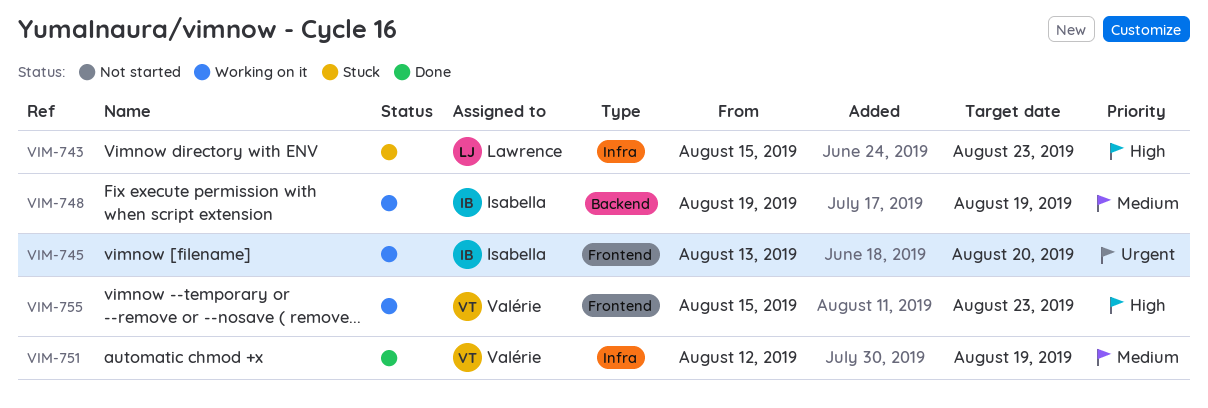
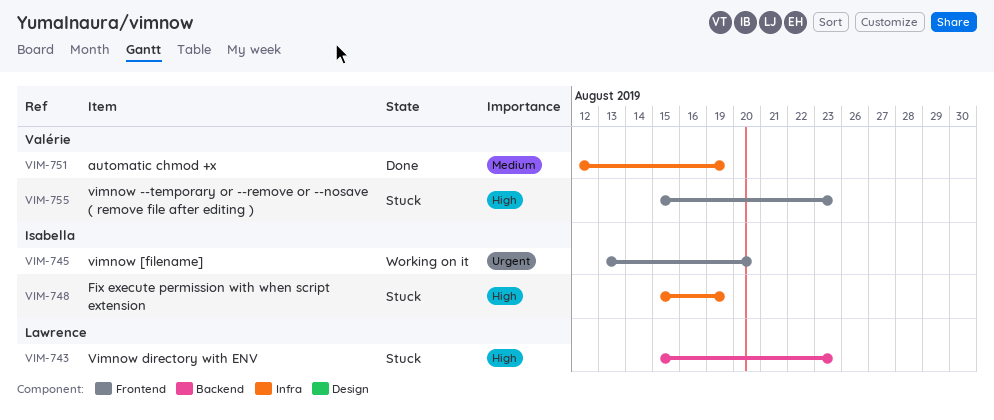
VIM-743, label: Infra -> Backend
VIM-748, status: Working on it -> Stuck
VIM-748, priority: Medium -> High
VIM-748, label: Backend -> Infra
VIM-748, start: Aug 19 -> Aug 15
VIM-755, status: Working on it -> Stuck

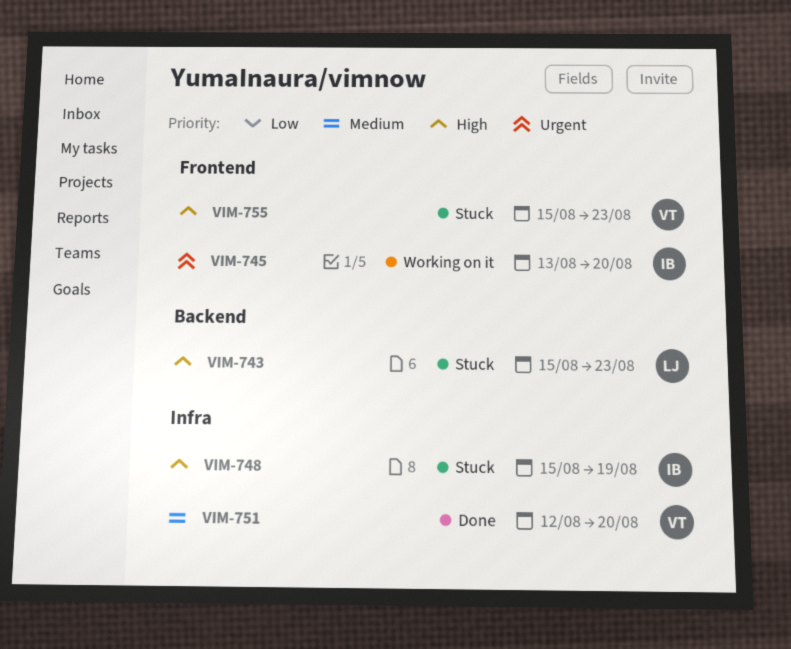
VIM-751, due: Aug 19 -> Aug 20

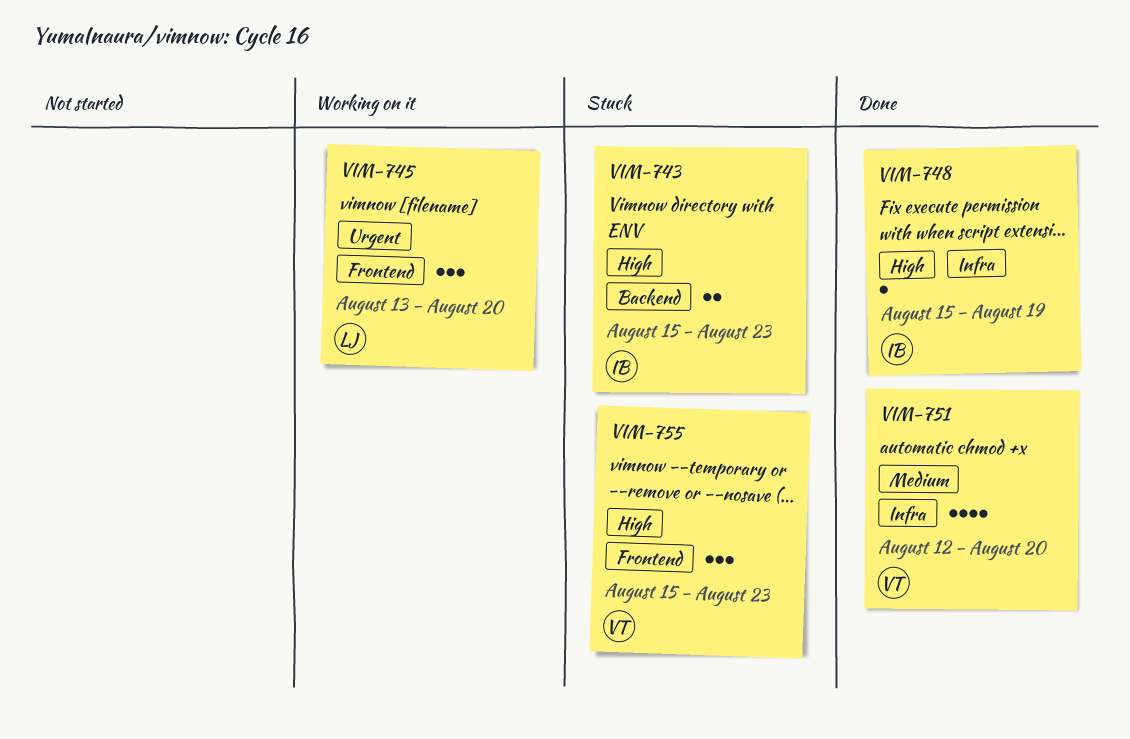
VIM-743, owner: LJ -> IB
VIM-745, owner: IB -> LJ
VIM-748, status: Stuck -> Done

